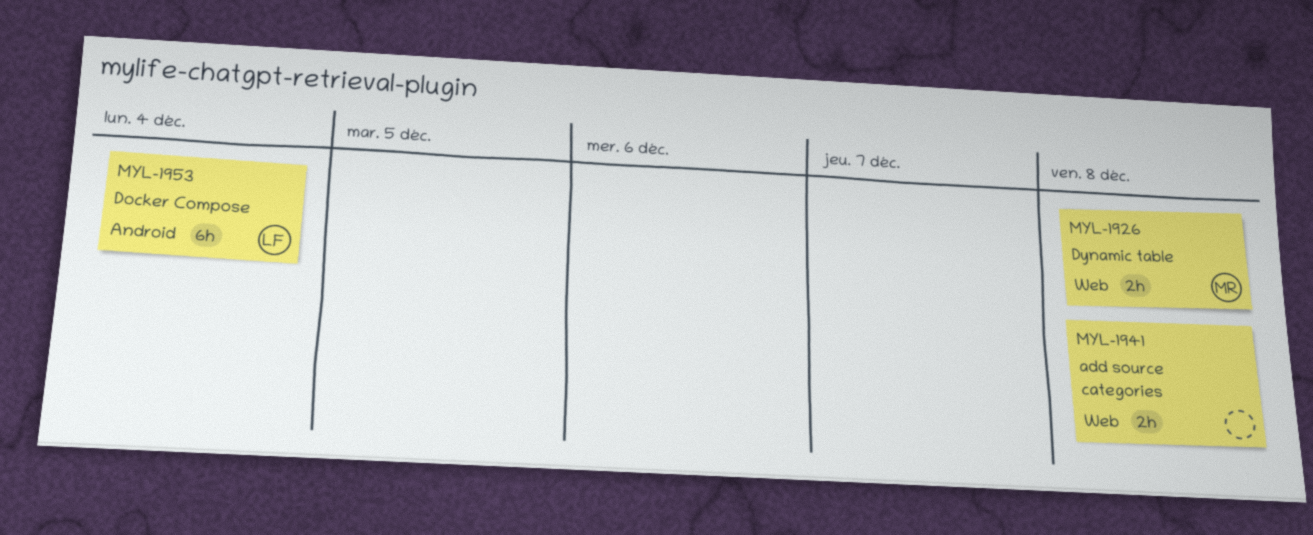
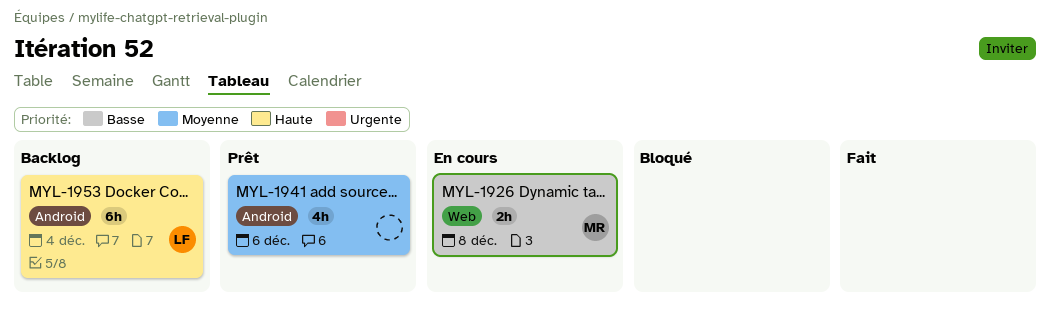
MYL-1941, label: Web -> Android
MYL-1941, estimate: 2h -> 4h
MYL-1941, due: Dec 8 -> Dec 6

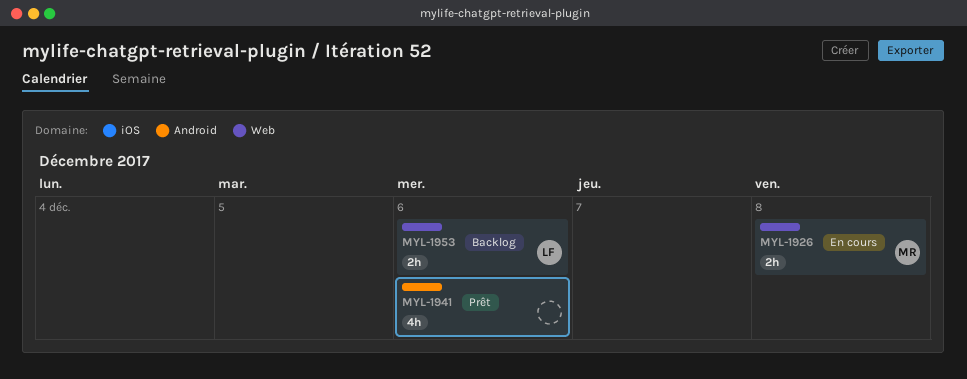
MYL-1953, label: Android -> Web
MYL-1953, estimate: 6h -> 2h
MYL-1953, due: Dec 4 -> Dec 6

